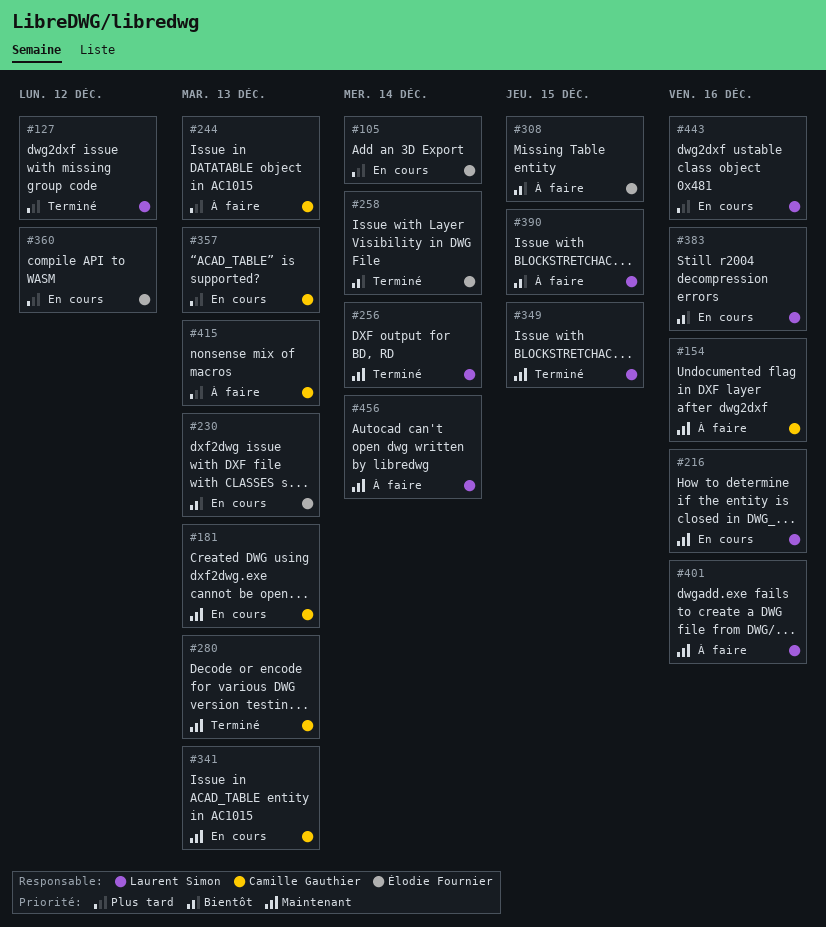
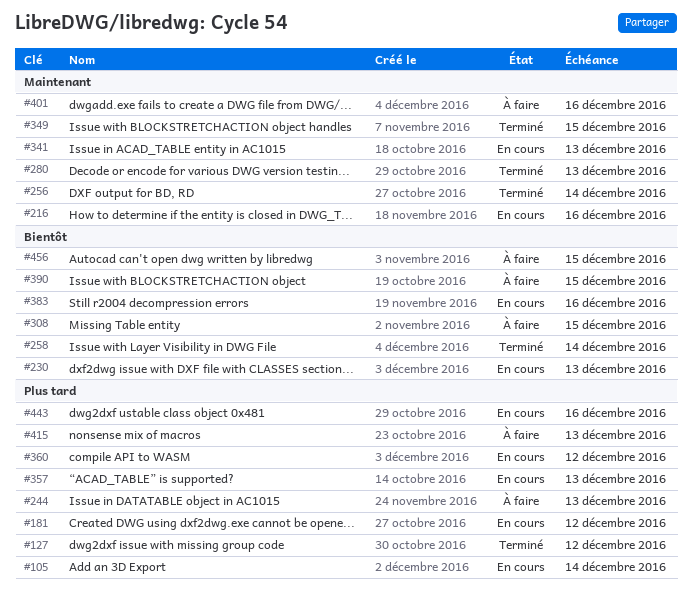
#154: present -> none
#181, priority: Maintenant -> Plus tard
#181, due: Dec 13 -> Dec 12
#456, priority: Maintenant -> Bientôt
#456, due: Dec 14 -> Dec 15

